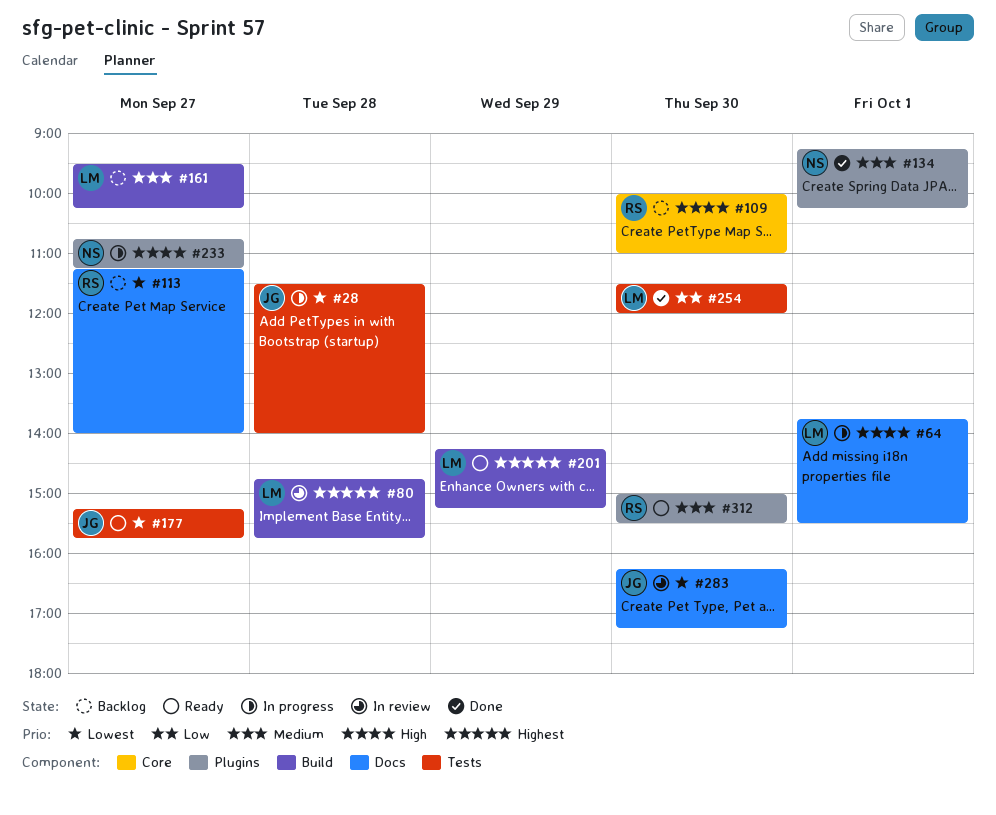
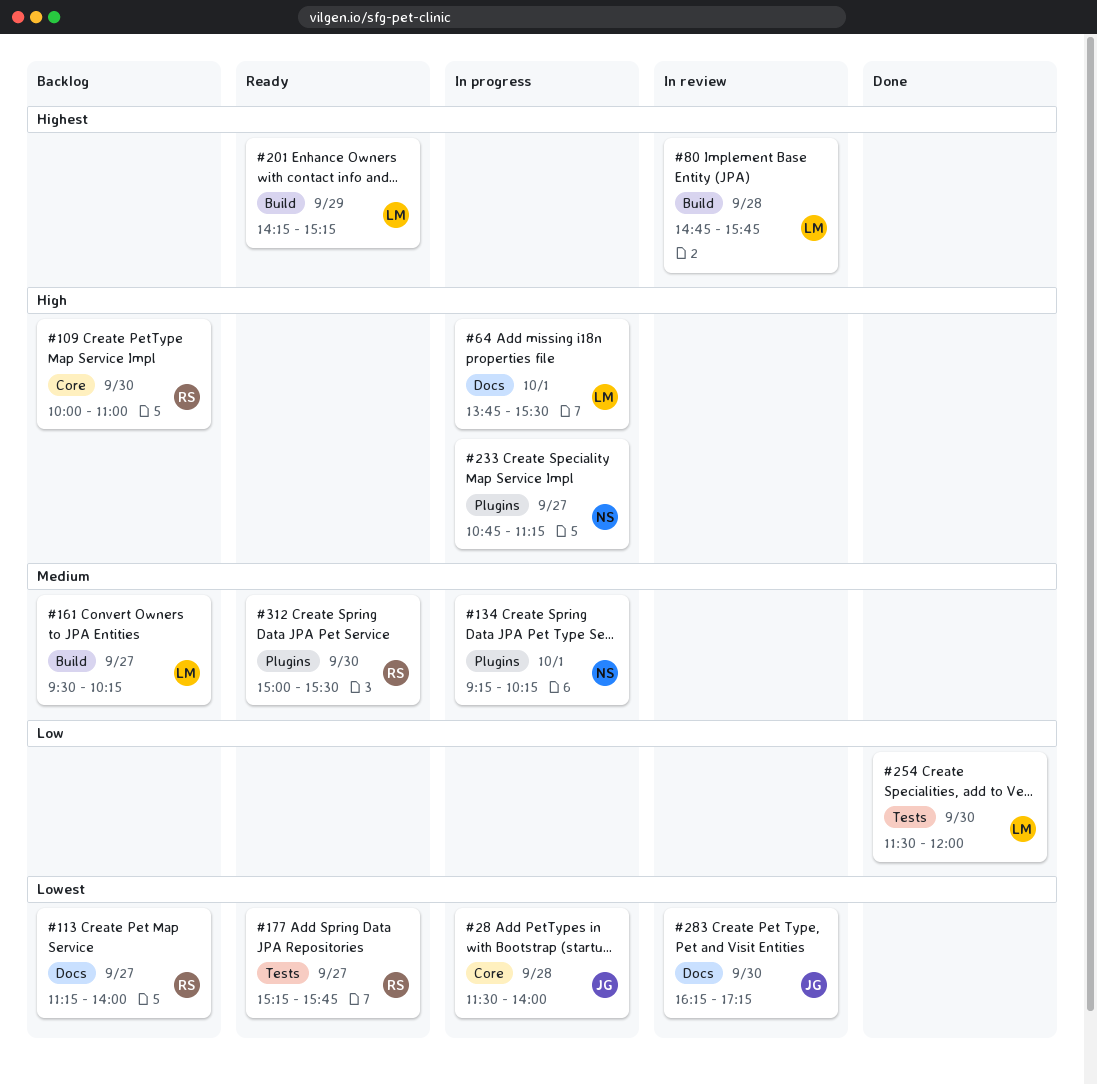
#28, label: Tests -> Core
#134, status: Done -> In progress
#177, owner: JG -> RS

